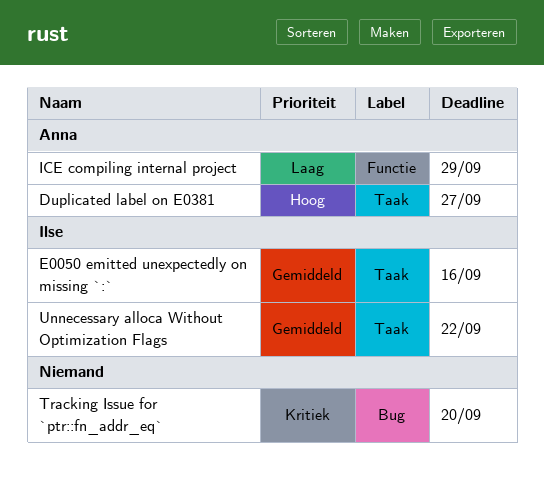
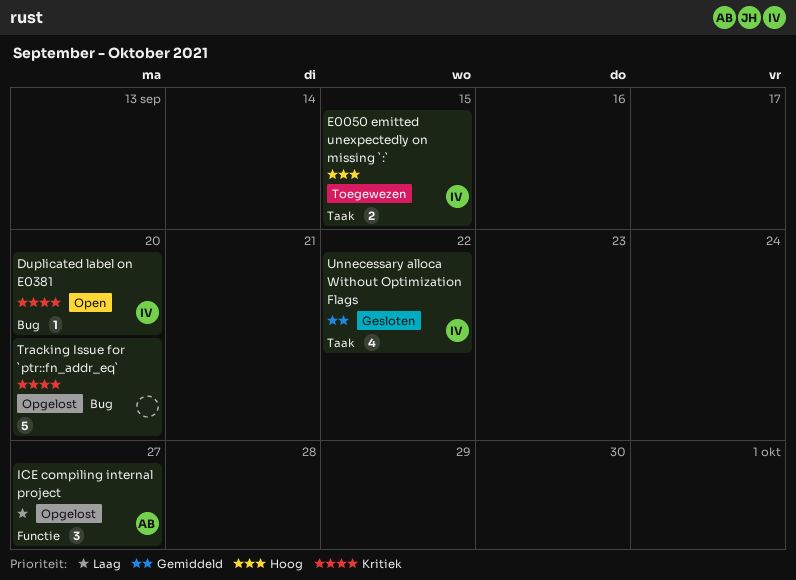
Duplicated label on E0381, owner: Anna -> Ilse
Duplicated label on E0381, priority: Hoog -> Kritiek
Duplicated label on E0381, label: Taak -> Bug
Duplicated label on E0381, due: Sep 27 -> Sep 20
E0050 emitted unexpectedly on missing `:`, priority: Gemiddeld -> Hoog
E0050 emitted unexpectedly on missing `:`, due: Sep 16 -> Sep 15
ICE compiling internal project, due: Sep 29 -> Sep 27

